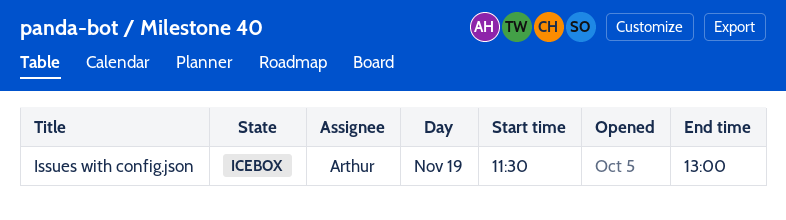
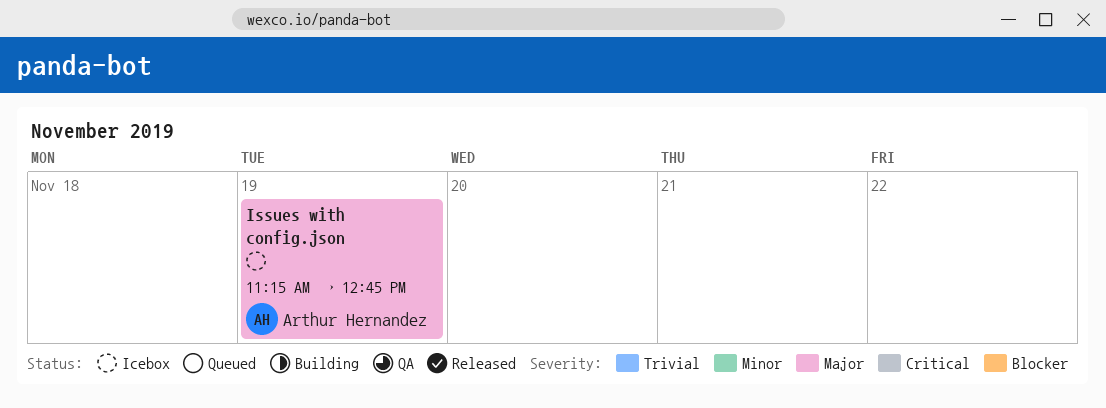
Issues with config.json, begins: 11:30 -> 11:15
Issues with config.json, ends: 13:00 -> 12:45

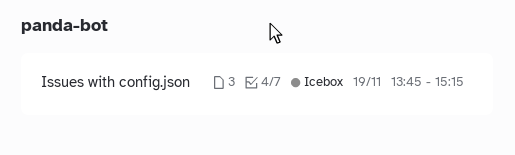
Issues with config.json, begins: 11:15 -> 13:45
Issues with config.json, ends: 12:45 -> 15:15

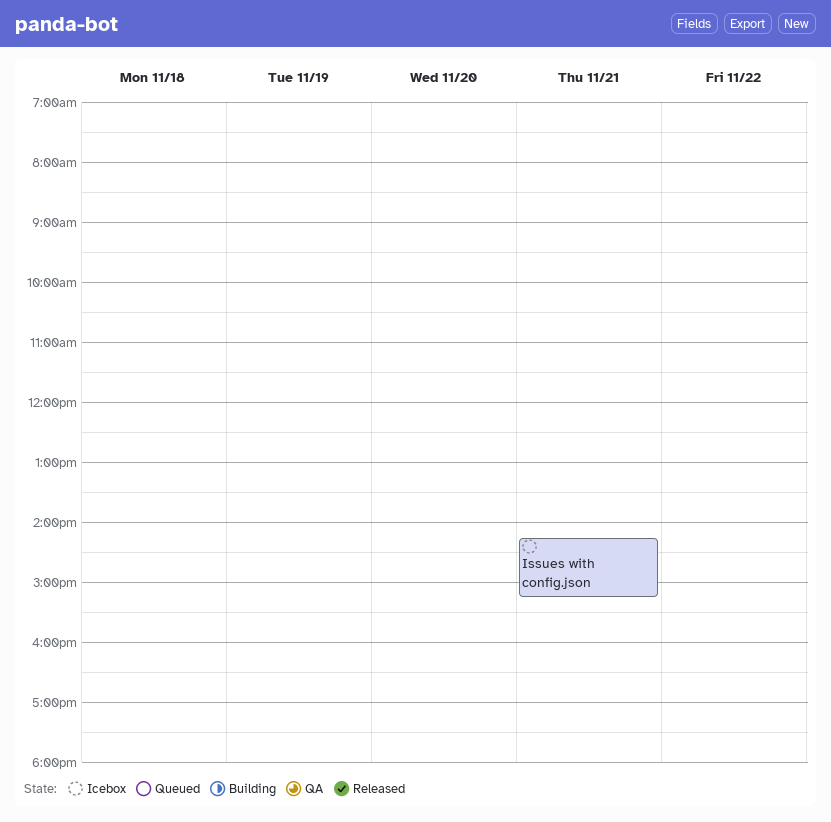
Issues with config.json, day: Nov 19 -> Nov 21
Issues with config.json, begins: 13:45 -> 14:15

